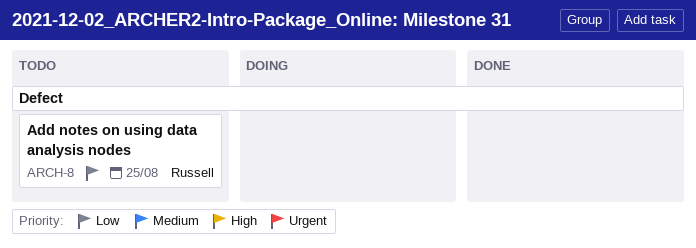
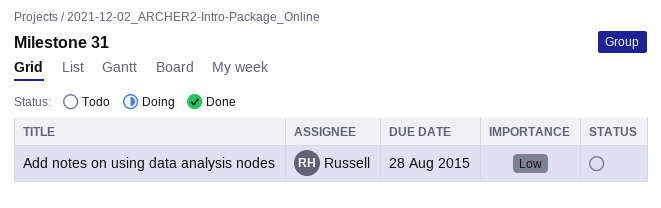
Add notes on using data analysis nodes, due: Aug 25 -> Aug 28

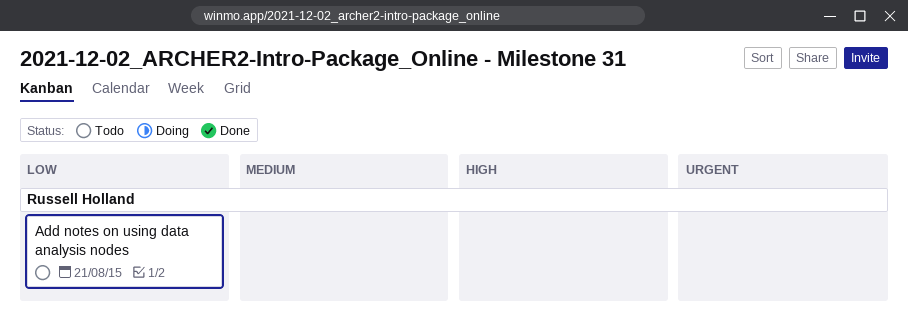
Add notes on using data analysis nodes, due: Aug 28 -> Aug 21

